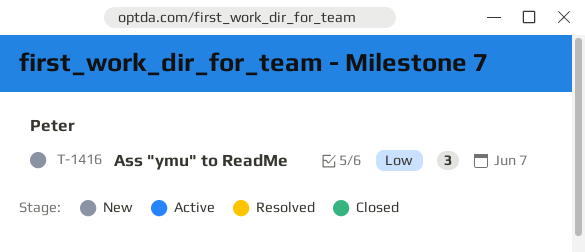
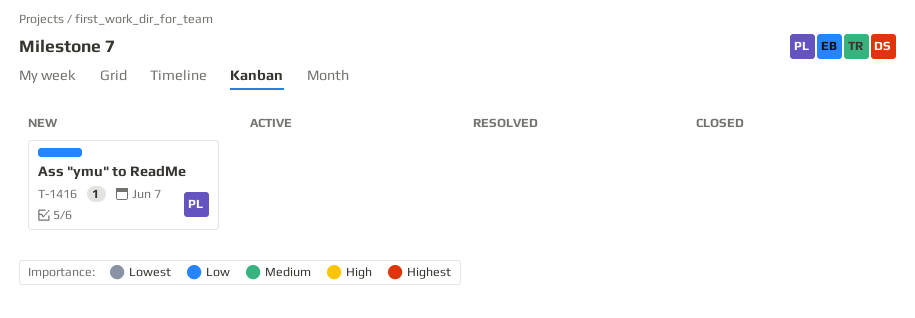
T-1416, estimate: 3 -> 1

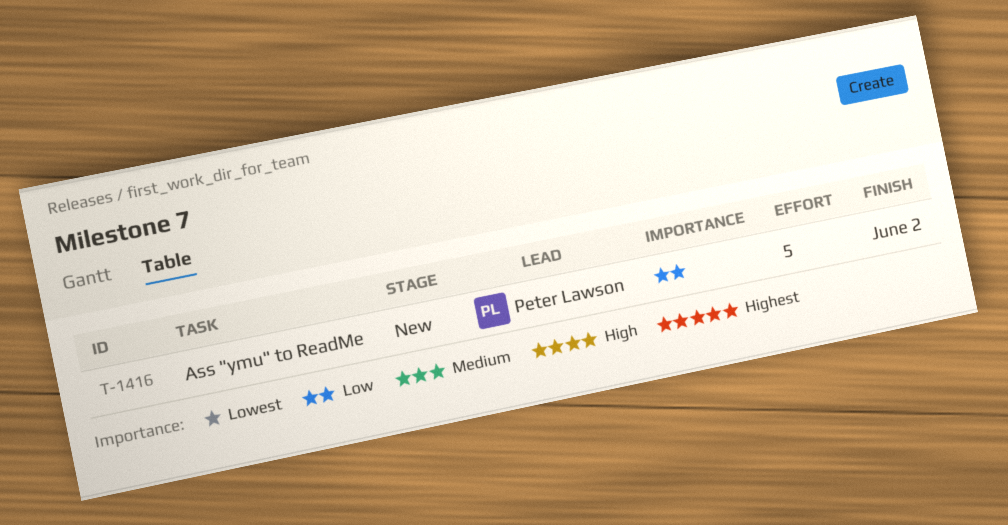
T-1416, estimate: 1 -> 5
T-1416, due: Jun 7 -> Jun 2

